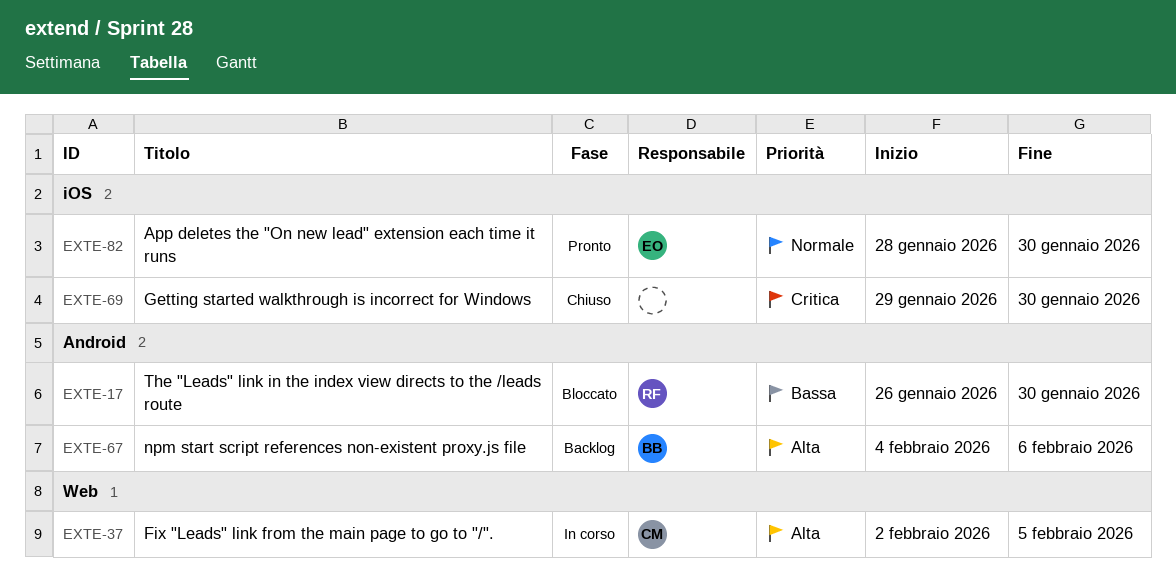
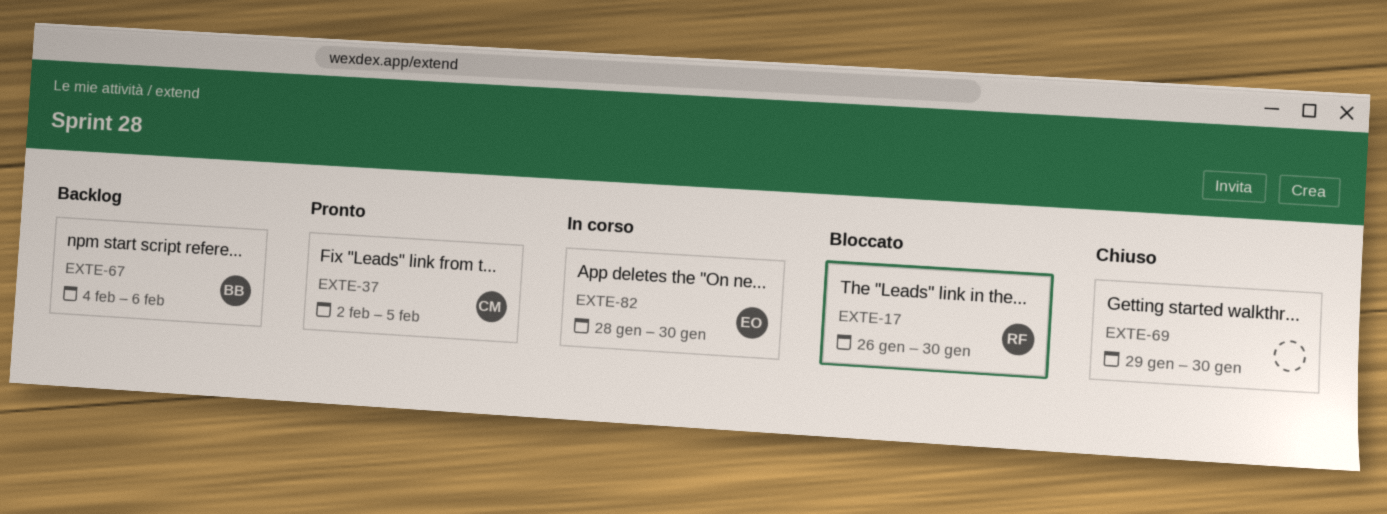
EXTE-37, status: In corso -> Pronto
EXTE-82, status: Pronto -> In corso

